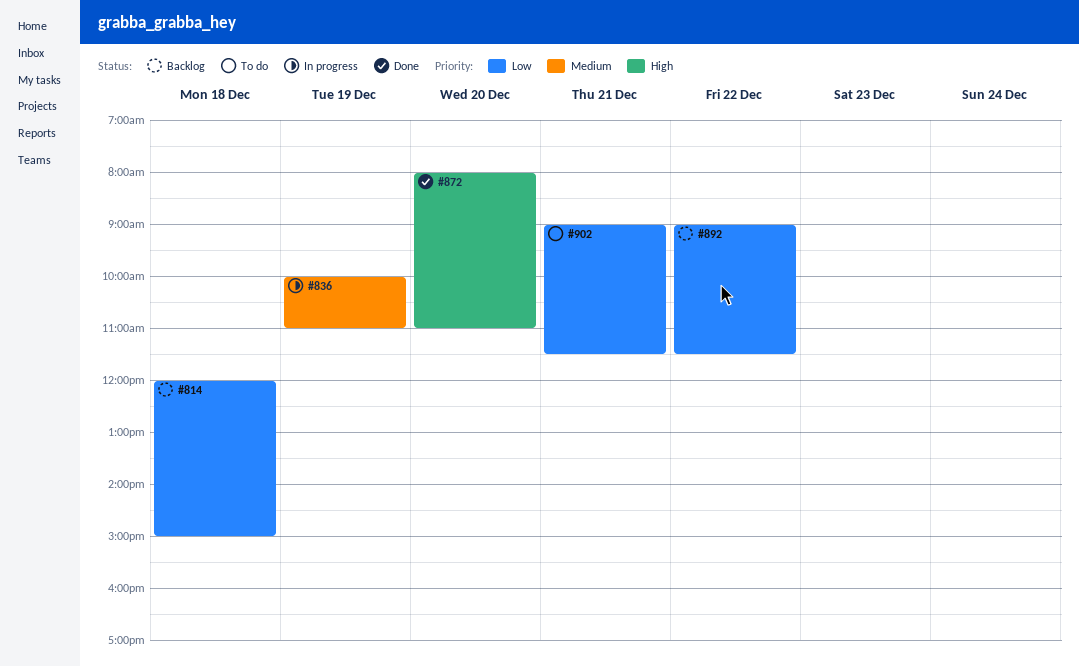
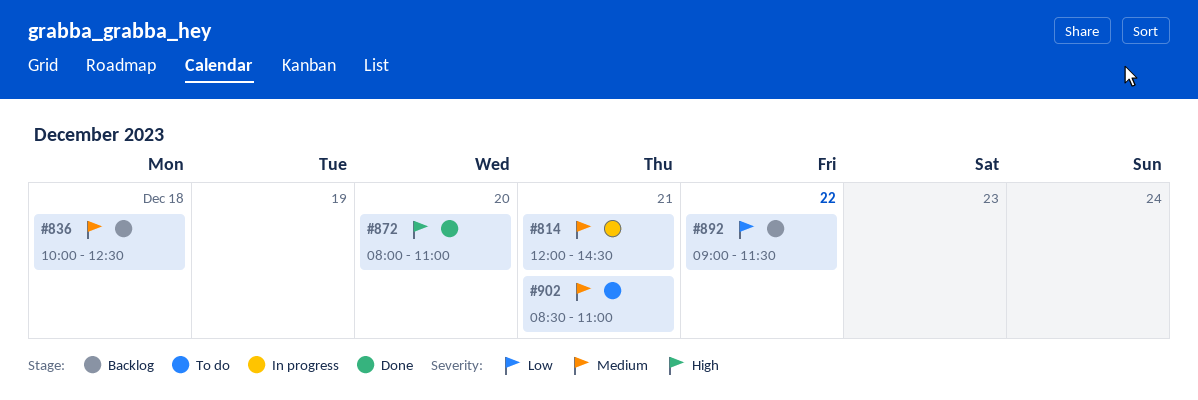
#814, status: Backlog -> In progress
#814, priority: Low -> Medium
#814, day: Dec 18 -> Dec 21
#814, ends: 15:00 -> 14:30
#836, status: In progress -> Backlog
#836, day: Dec 19 -> Dec 18
#836, ends: 11:00 -> 12:30
#902, priority: Low -> Medium
#902, begins: 09:00 -> 08:30
#902, ends: 11:30 -> 11:00

